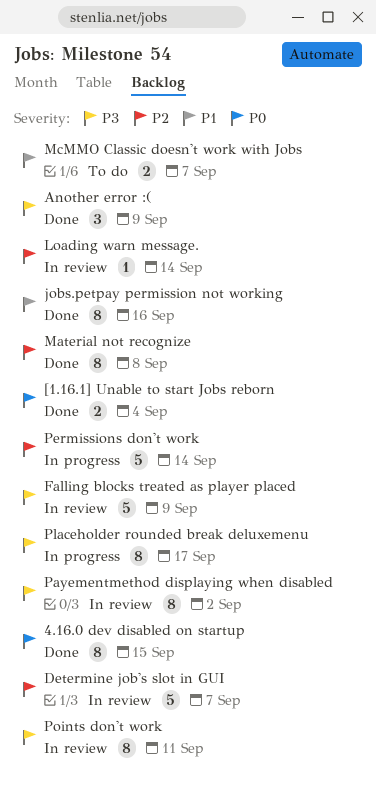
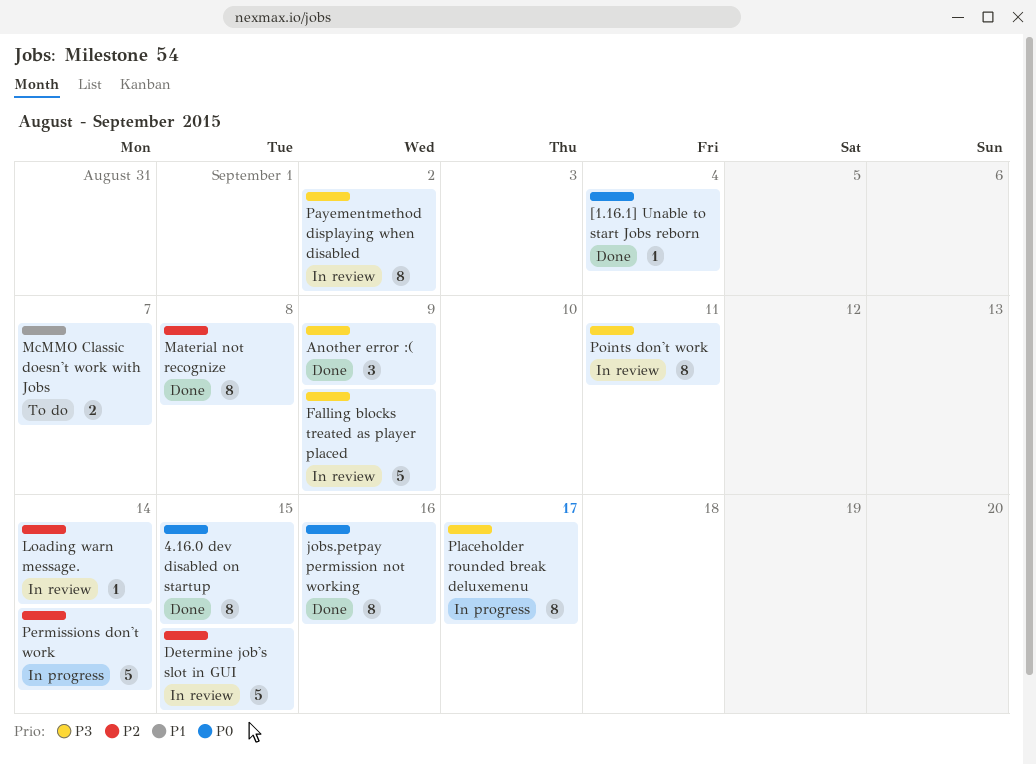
[1.16.1] Unable to start Jobs reborn, estimate: 2 -> 1
Determine job's slot in GUI, due: Sep 7 -> Sep 15
jobs.petpay permission not working, priority: P1 -> P0

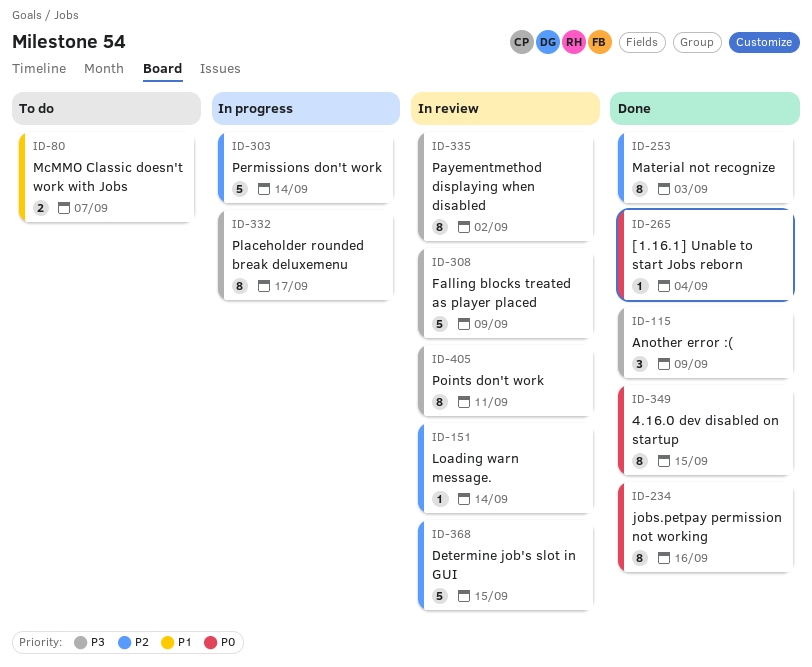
Material not recognize, due: Sep 8 -> Sep 3

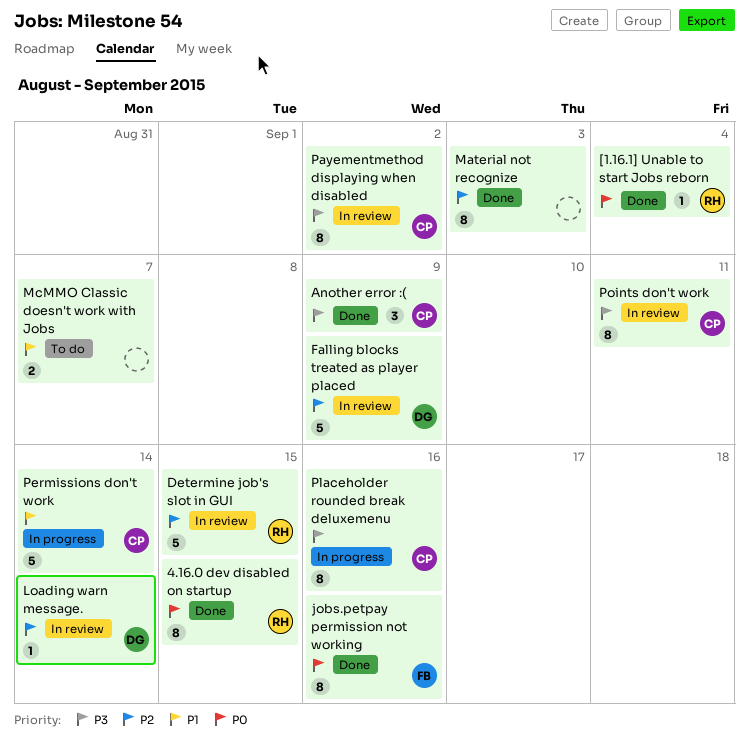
Falling blocks treated as player placed, priority: P3 -> P2
Permissions don't work, priority: P2 -> P1
Placeholder rounded break deluxemenu, due: Sep 17 -> Sep 16

